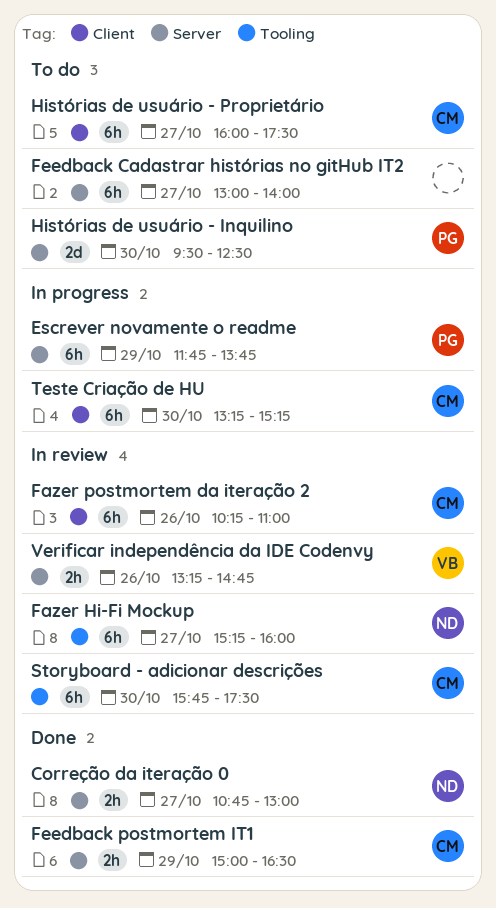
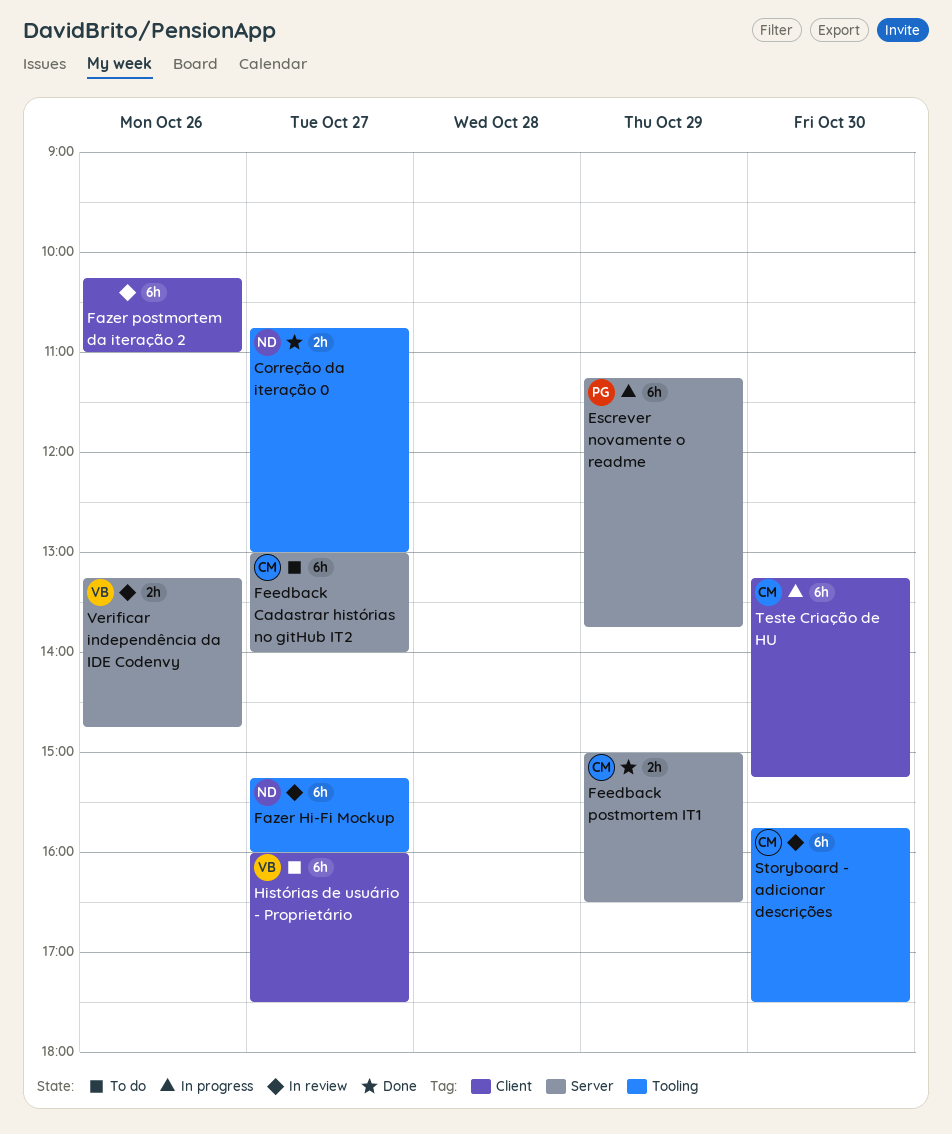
Correção da iteração 0, label: Server -> Tooling
Escrever novamente o readme, begins: 11:45 -> 11:15
Fazer postmortem da iteração 2, owner: CM -> none
Feedback Cadastrar histórias no gitHub IT2, owner: none -> CM
Histórias de usuário - Inquilino: present -> none
Histórias de usuário - Proprietário, owner: CM -> VB

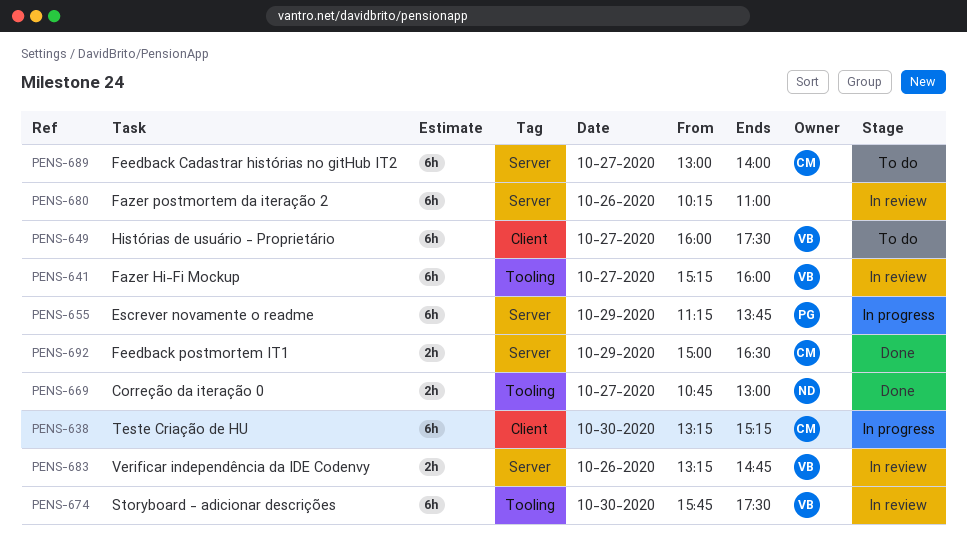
Fazer Hi-Fi Mockup, owner: ND -> VB
Fazer postmortem da iteração 2, label: Client -> Server
Storyboard - adicionar descrições, owner: CM -> VB

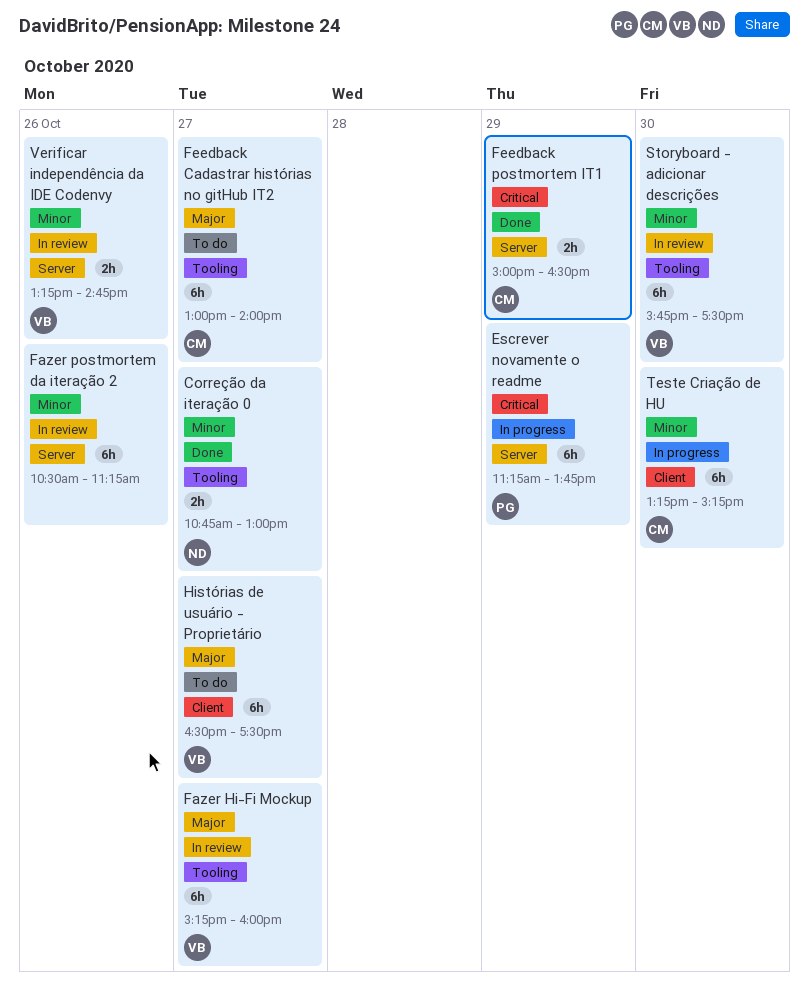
Fazer postmortem da iteração 2, begins: 10:15 -> 10:30
Fazer postmortem da iteração 2, ends: 11:00 -> 11:15
Feedback Cadastrar histórias no gitHub IT2, label: Server -> Tooling
Histórias de usuário - Proprietário, begins: 16:00 -> 16:30

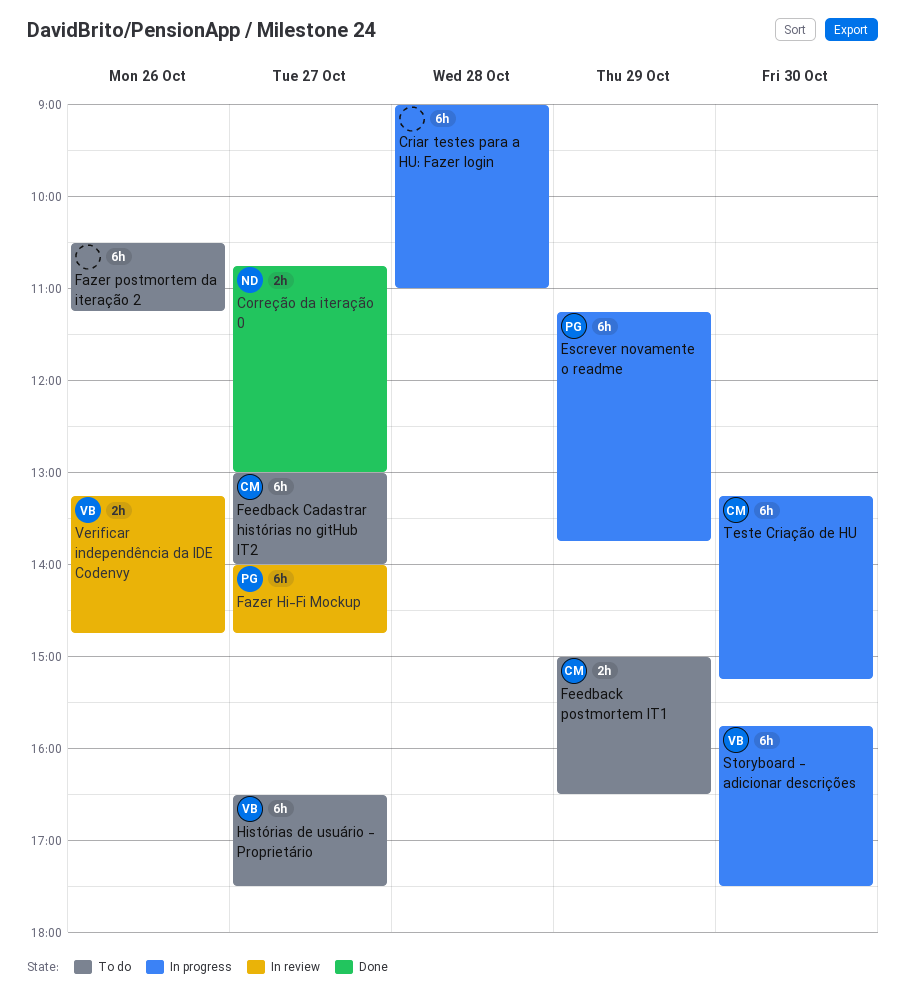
Criar testes para a HU: Fazer login: none -> present
Fazer Hi-Fi Mockup, owner: VB -> PG
Fazer Hi-Fi Mockup, begins: 15:15 -> 14:00
Fazer Hi-Fi Mockup, ends: 16:00 -> 14:45
Fazer postmortem da iteração 2, status: In review -> To do
Feedback postmortem IT1, status: Done -> To do
Storyboard - adicionar descrições, status: In review -> In progress

